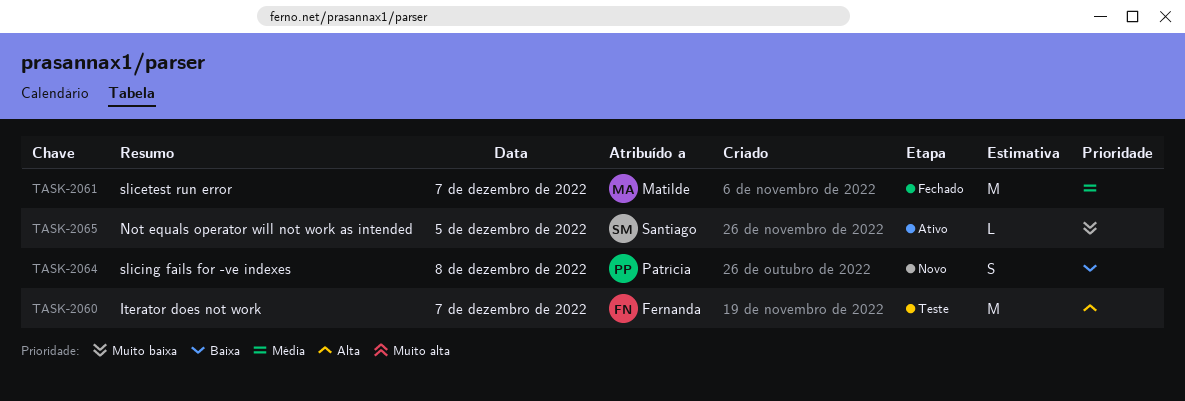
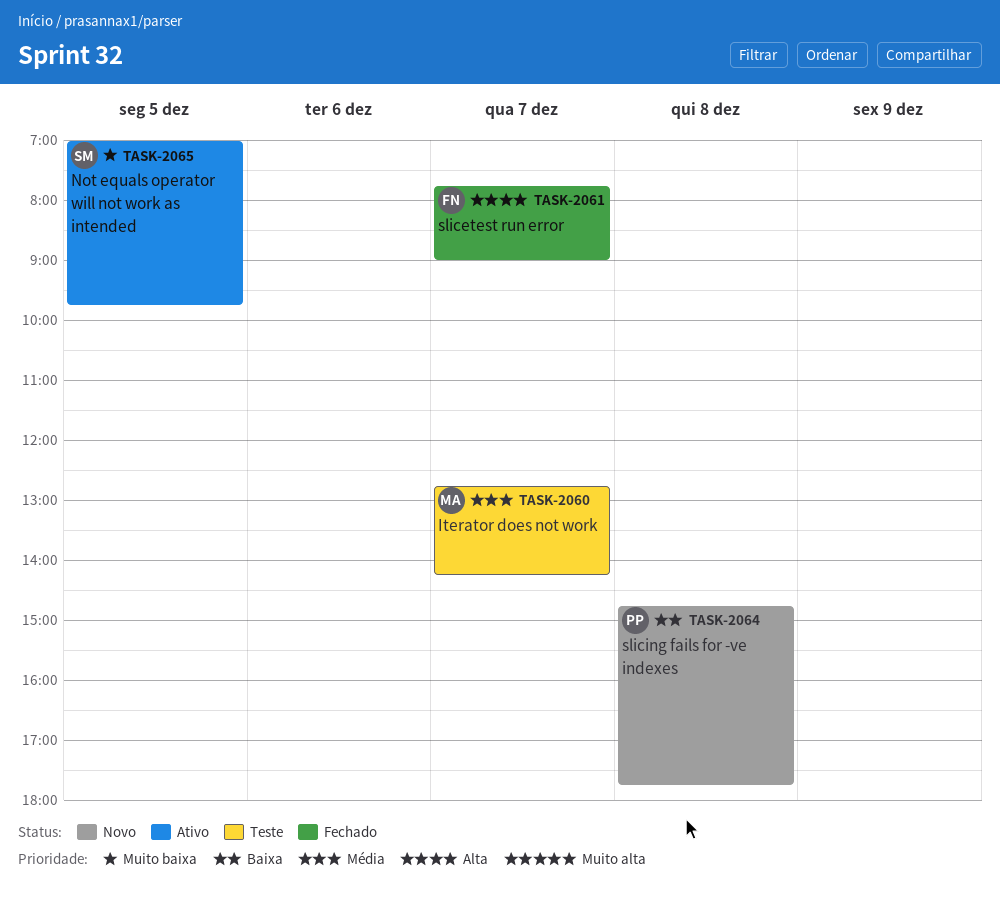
TASK-2060, owner: Fernanda -> Matilde
TASK-2060, priority: Alta -> Média
TASK-2061, owner: Matilde -> Fernanda
TASK-2061, priority: Média -> Alta

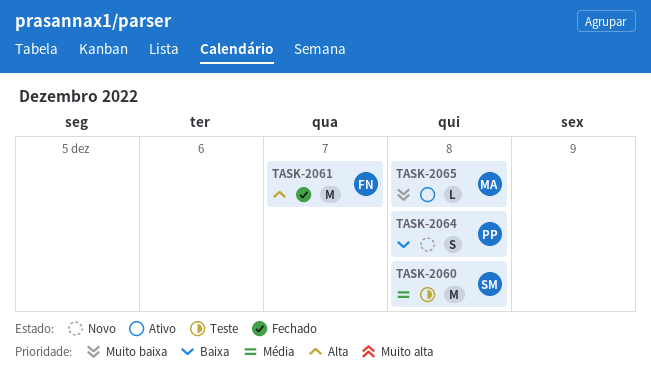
TASK-2060, owner: MA -> SM
TASK-2060, day: Dec 7 -> Dec 8
TASK-2065, owner: SM -> MA
TASK-2065, day: Dec 5 -> Dec 8

